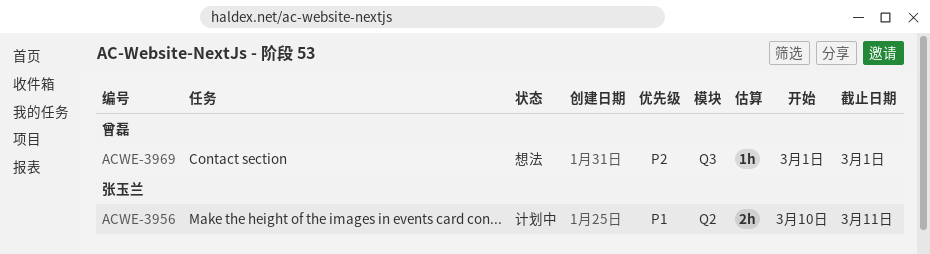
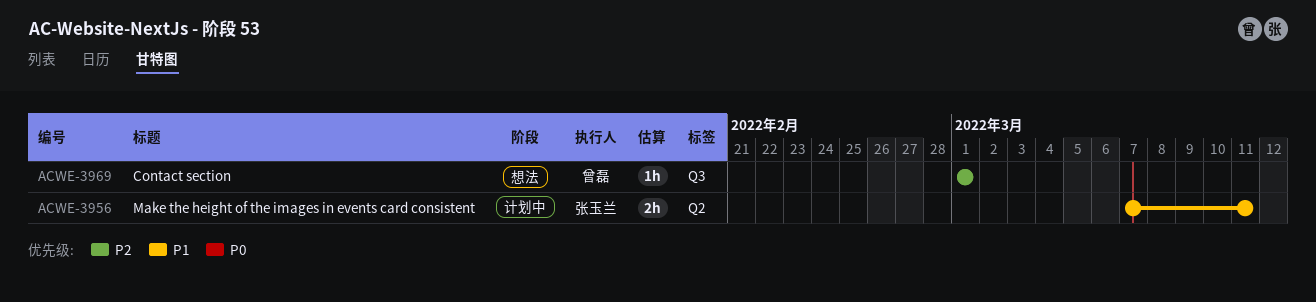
ACWE-3956, start: Mar 10 -> Mar 7

